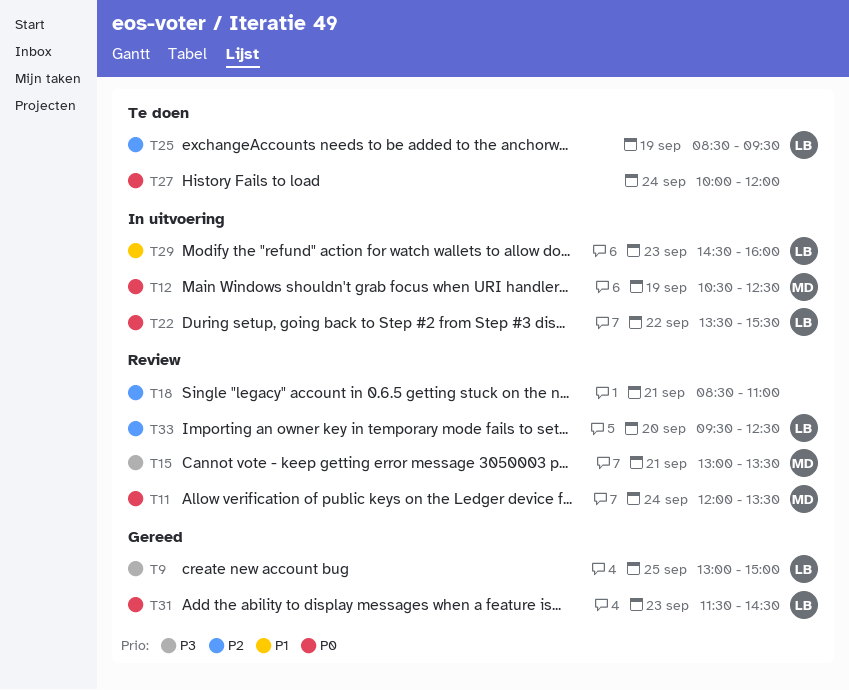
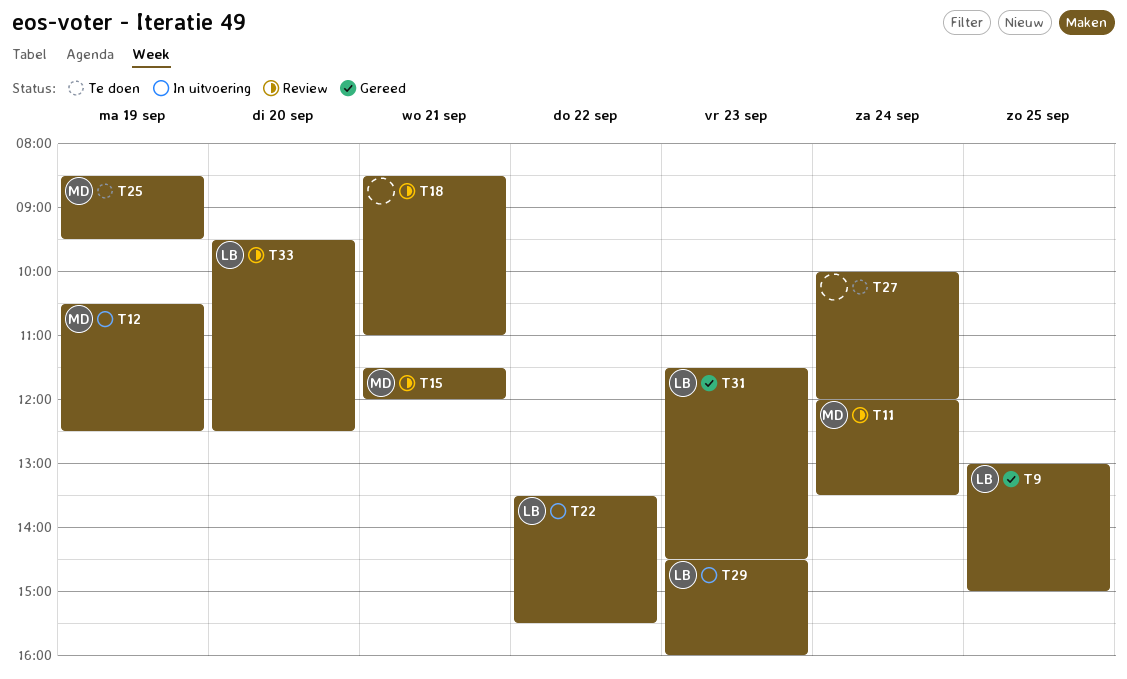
T15, begins: 13:00 -> 11:30
T15, ends: 13:30 -> 12:00
T25, owner: LB -> MD

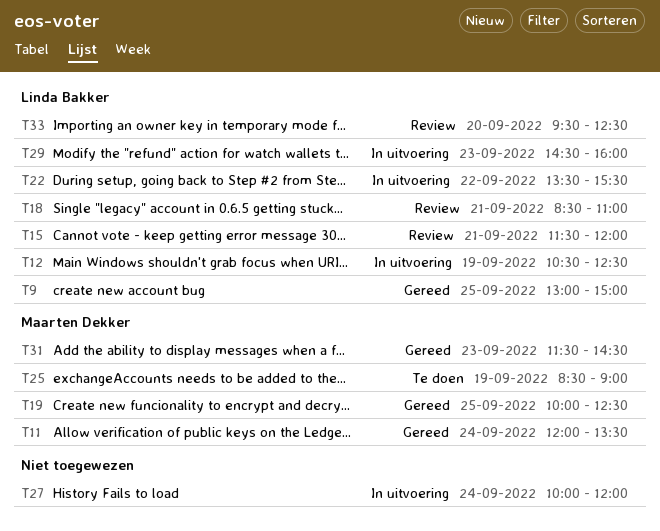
T11, status: Review -> Gereed
T12, owner: Maarten Dekker -> Linda Bakker
T15, owner: Maarten Dekker -> Linda Bakker
T18, owner: none -> Linda Bakker
T19: none -> present
T25, ends: 09:30 -> 09:00
T27, status: Te doen -> In uitvoering
T31, owner: Linda Bakker -> Maarten Dekker

